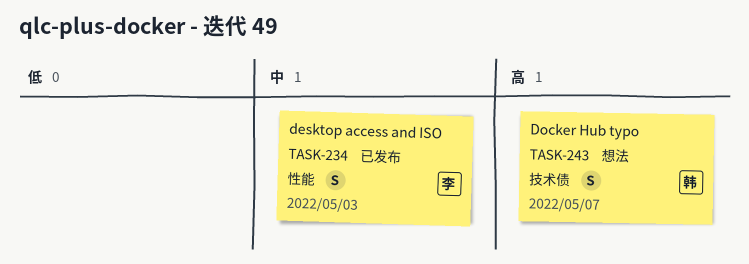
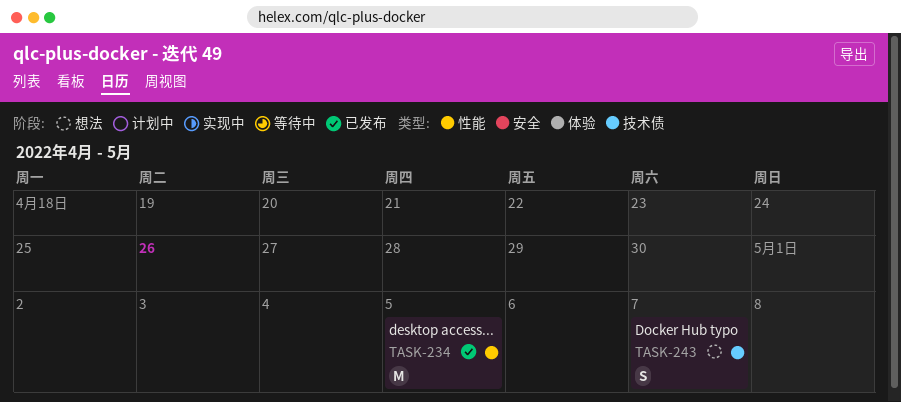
TASK-234, estimate: S -> M
TASK-234, due: May 3 -> May 5

